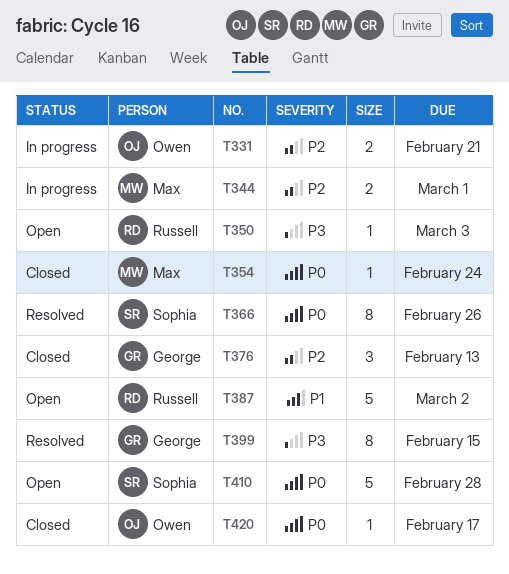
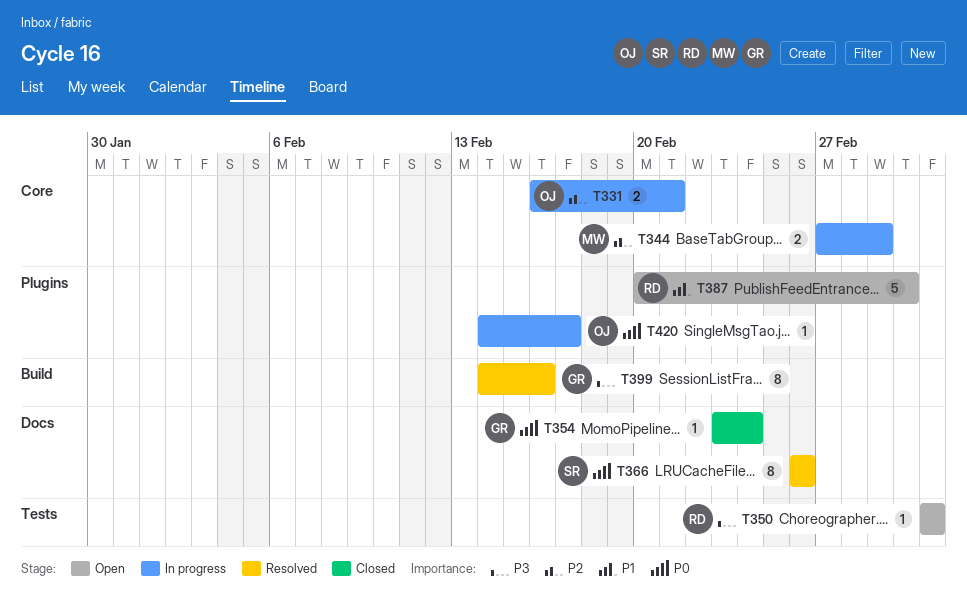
T354, owner: Max -> George
T376: present -> none
T399, due: Feb 15 -> Feb 16
T410: present -> none
T420, status: Closed -> In progress

